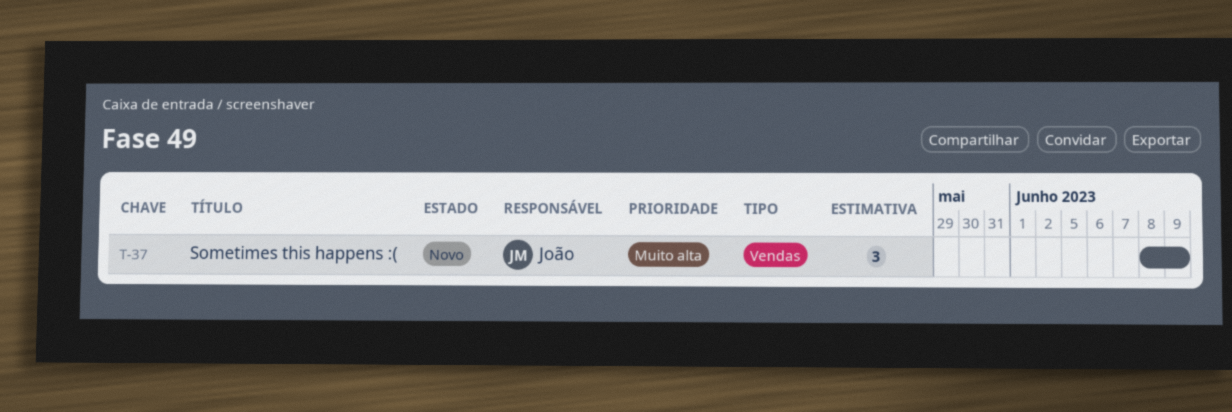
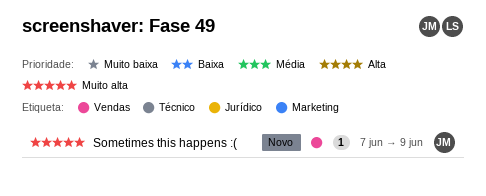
Sometimes this happens :(, estimate: 3 -> 1
Sometimes this happens :(, start: Jun 8 -> Jun 7

